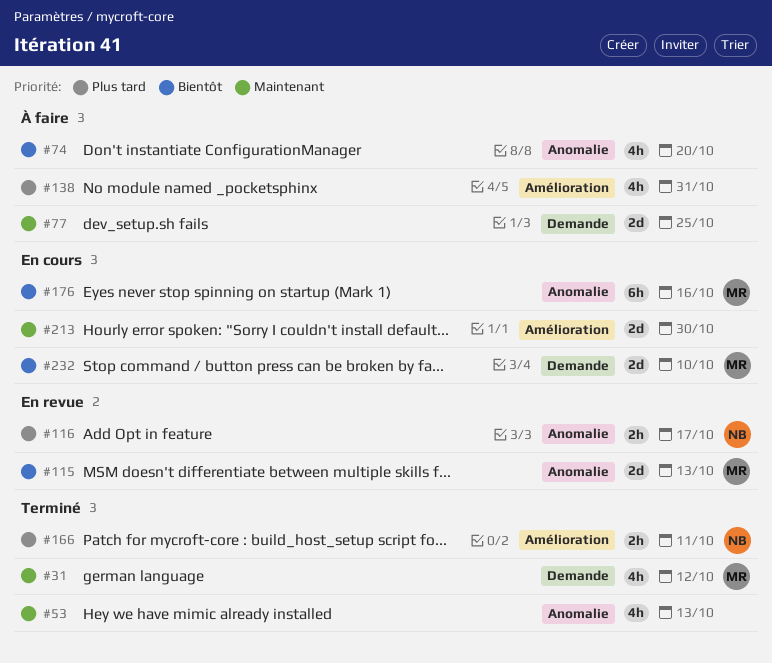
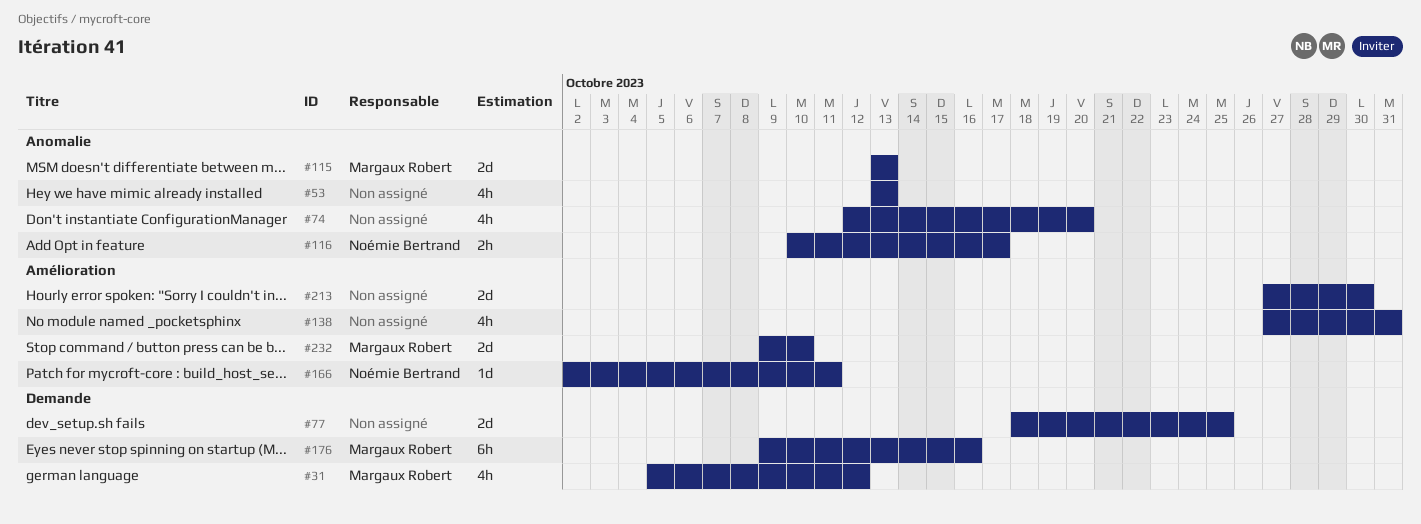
#166, estimate: 2h -> 1d
#176, label: Anomalie -> Demande
#232, label: Demande -> Amélioration

